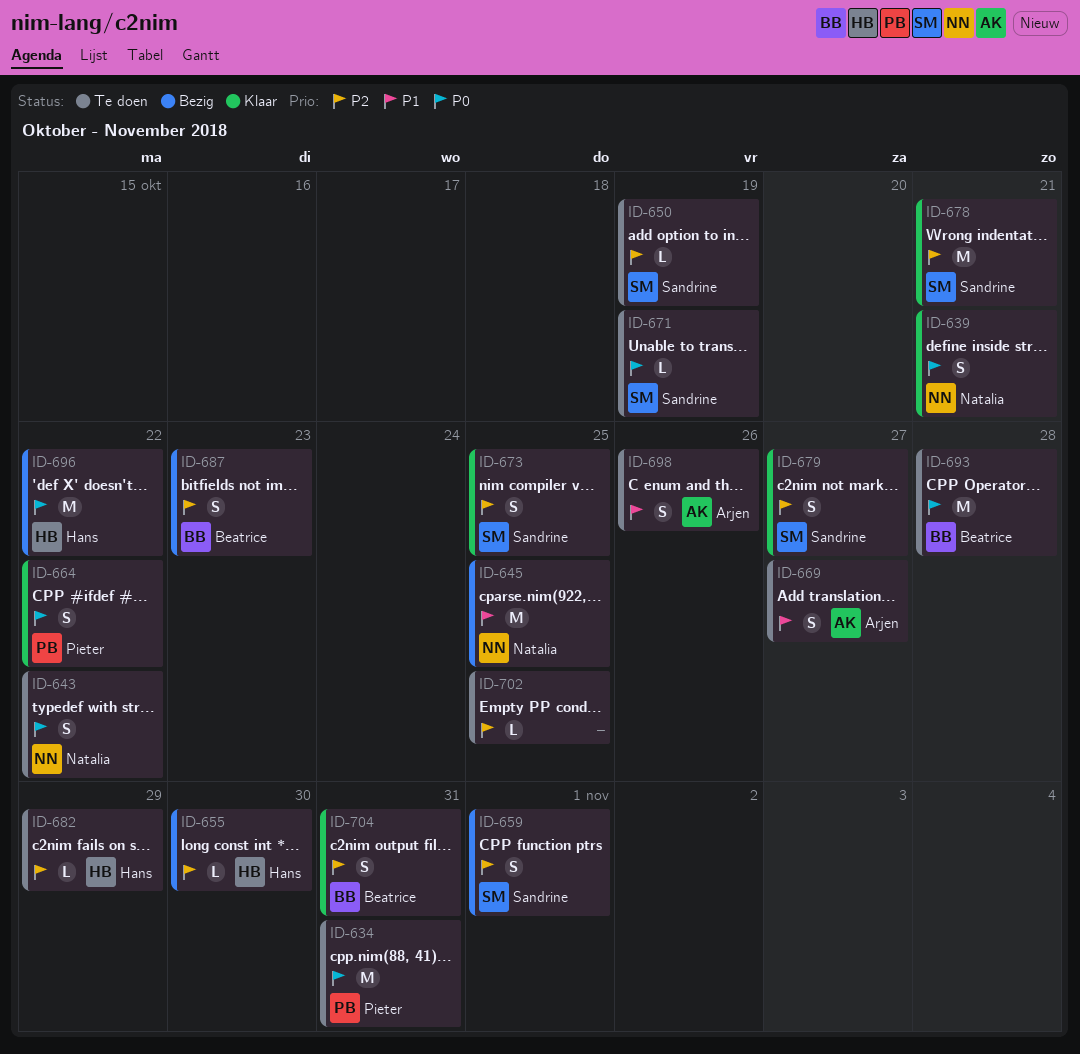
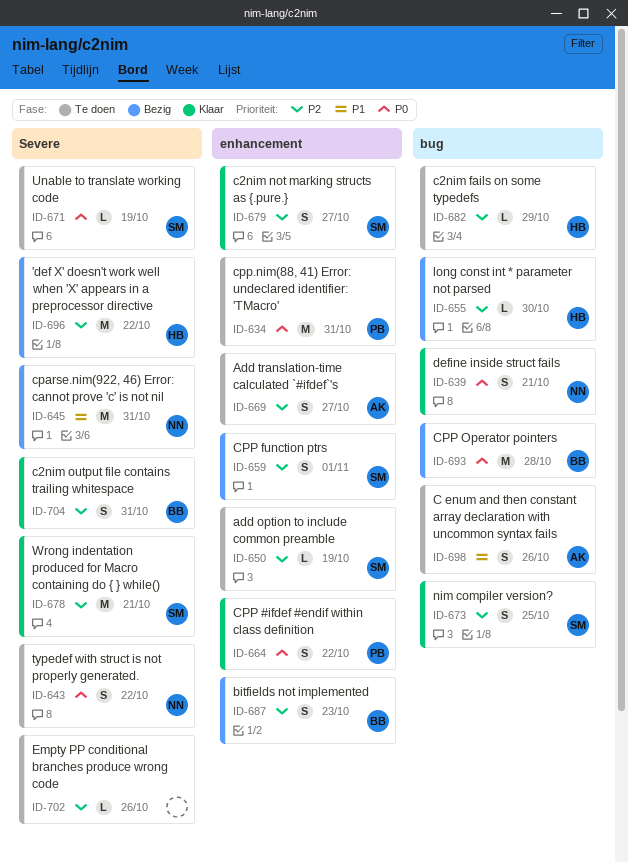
ID-645, due: Oct 25 -> Oct 31
ID-669, priority: P1 -> P2
ID-693, status: Te doen -> Bezig
ID-696, priority: P0 -> P2
ID-702, due: Oct 25 -> Oct 26

